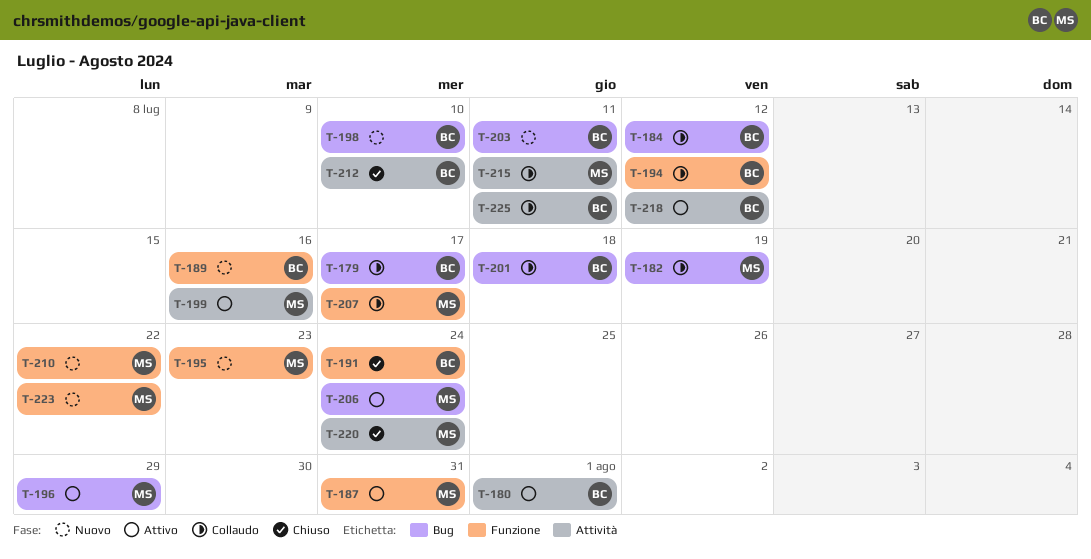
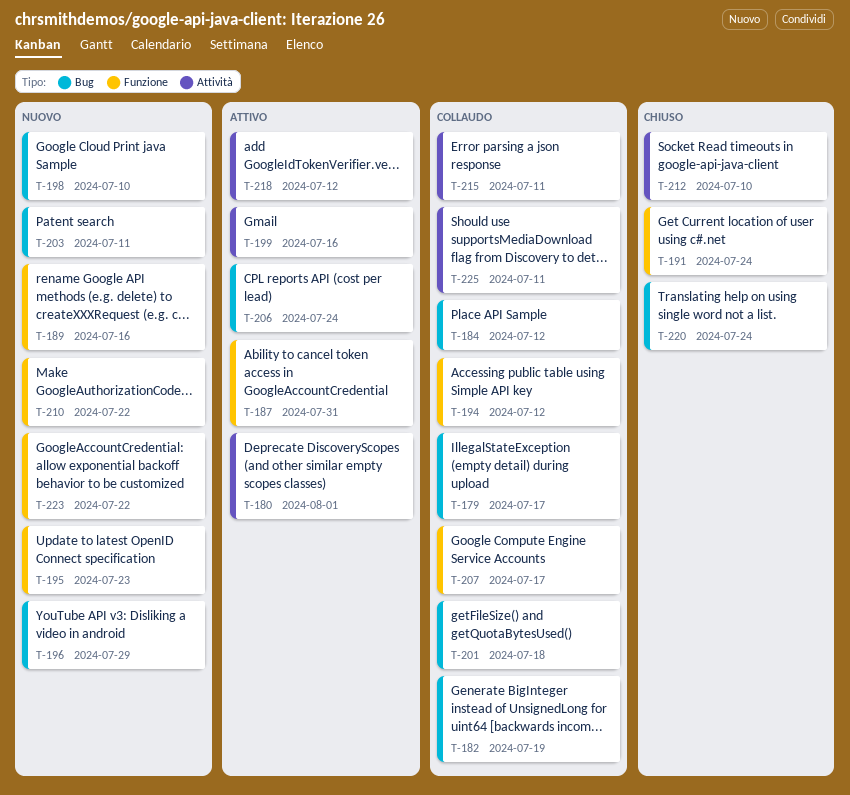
T-196, status: Attivo -> Nuovo
T-220, label: Attività -> Bug

